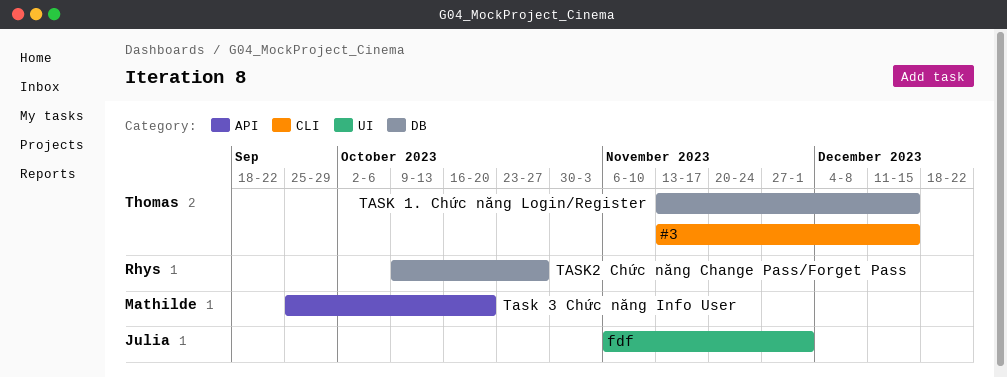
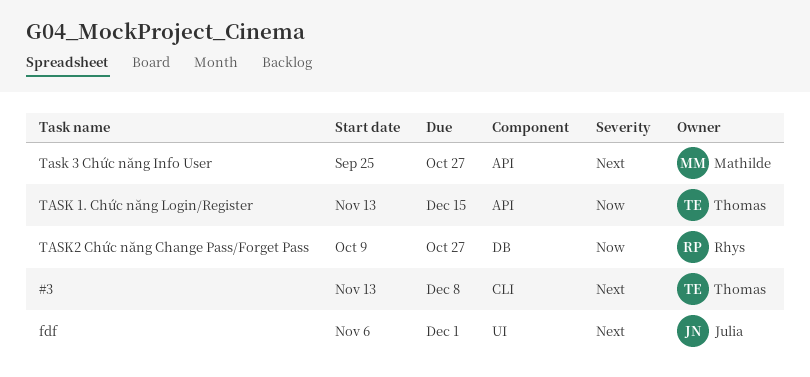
#3, due: Dec 15 -> Dec 8
TASK 1. Chức năng Login/Register, label: DB -> API
Task 3 Chức năng Info User, due: Oct 20 -> Oct 27

